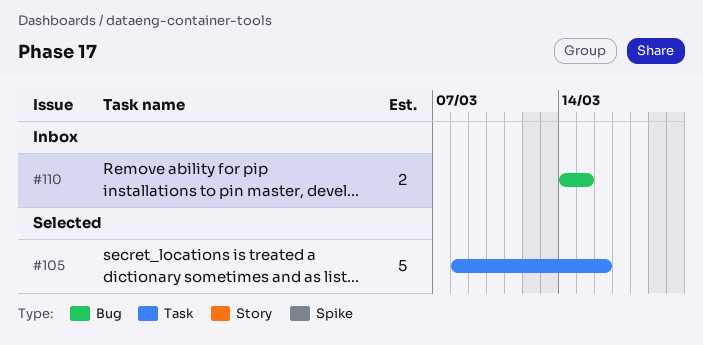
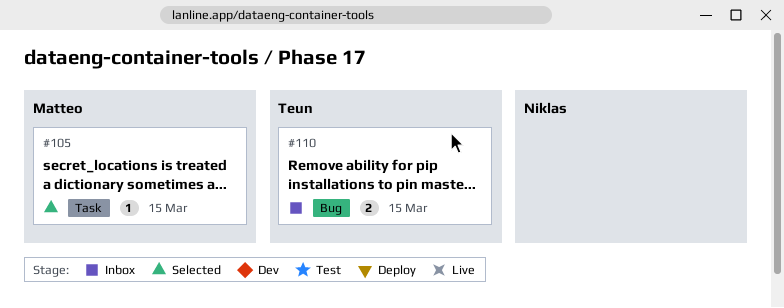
#105, estimate: 5 -> 1
#105, due: Mar 16 -> Mar 15

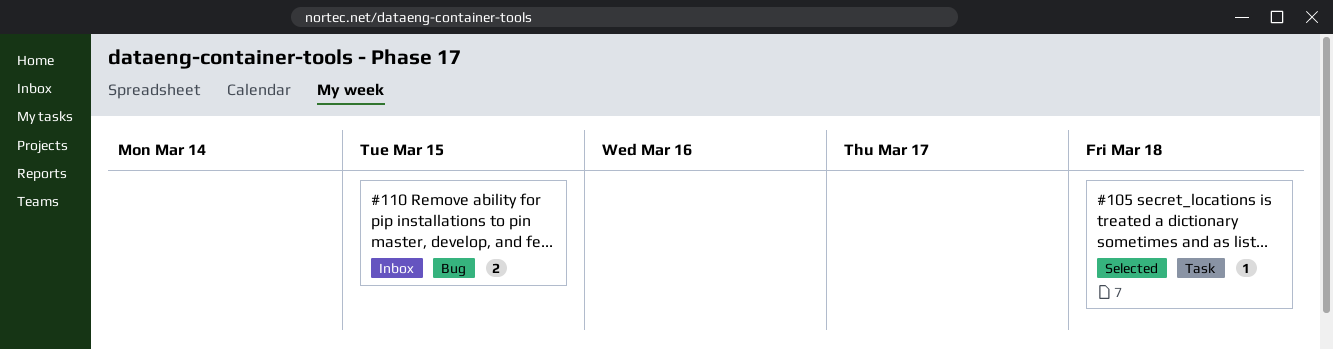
#105, due: Mar 15 -> Mar 18

